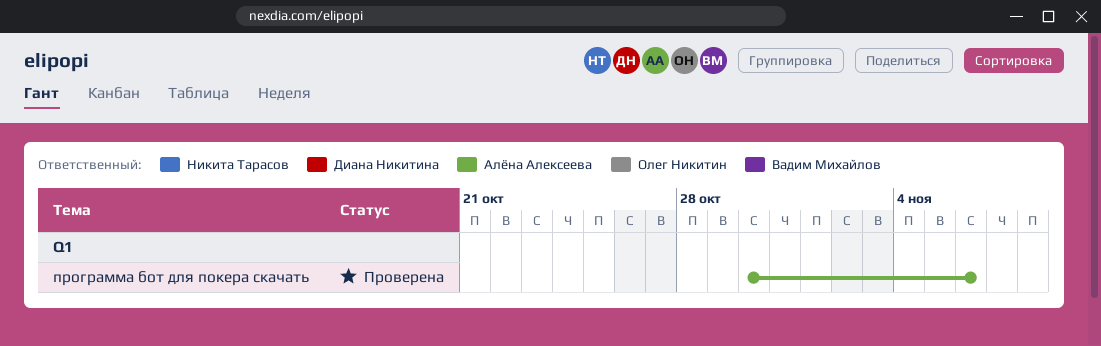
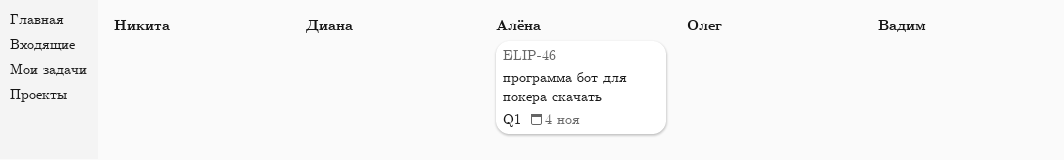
программа бот для покера скачать, due: Nov 6 -> Nov 4

